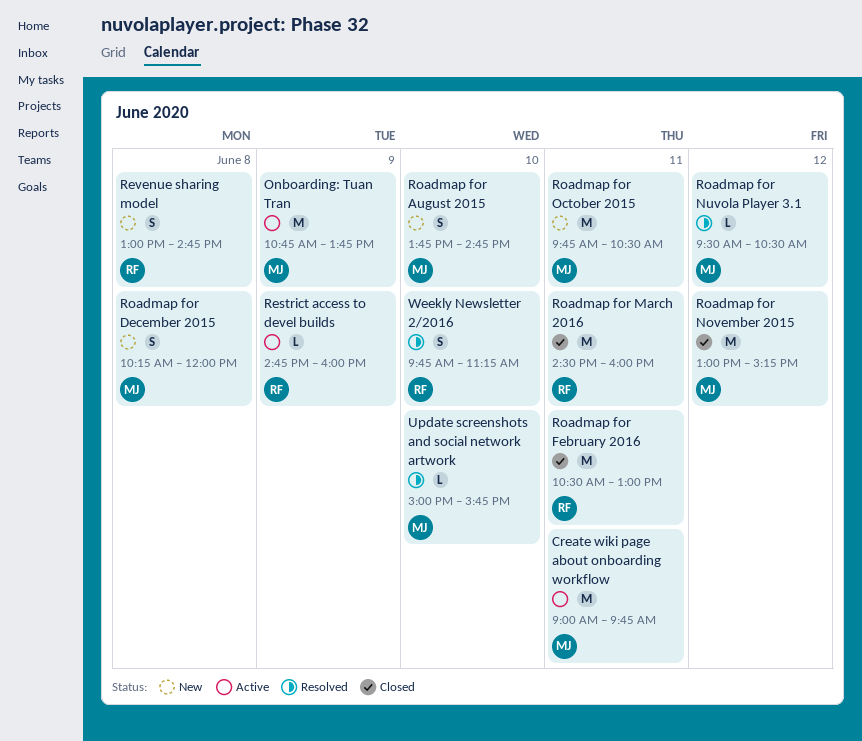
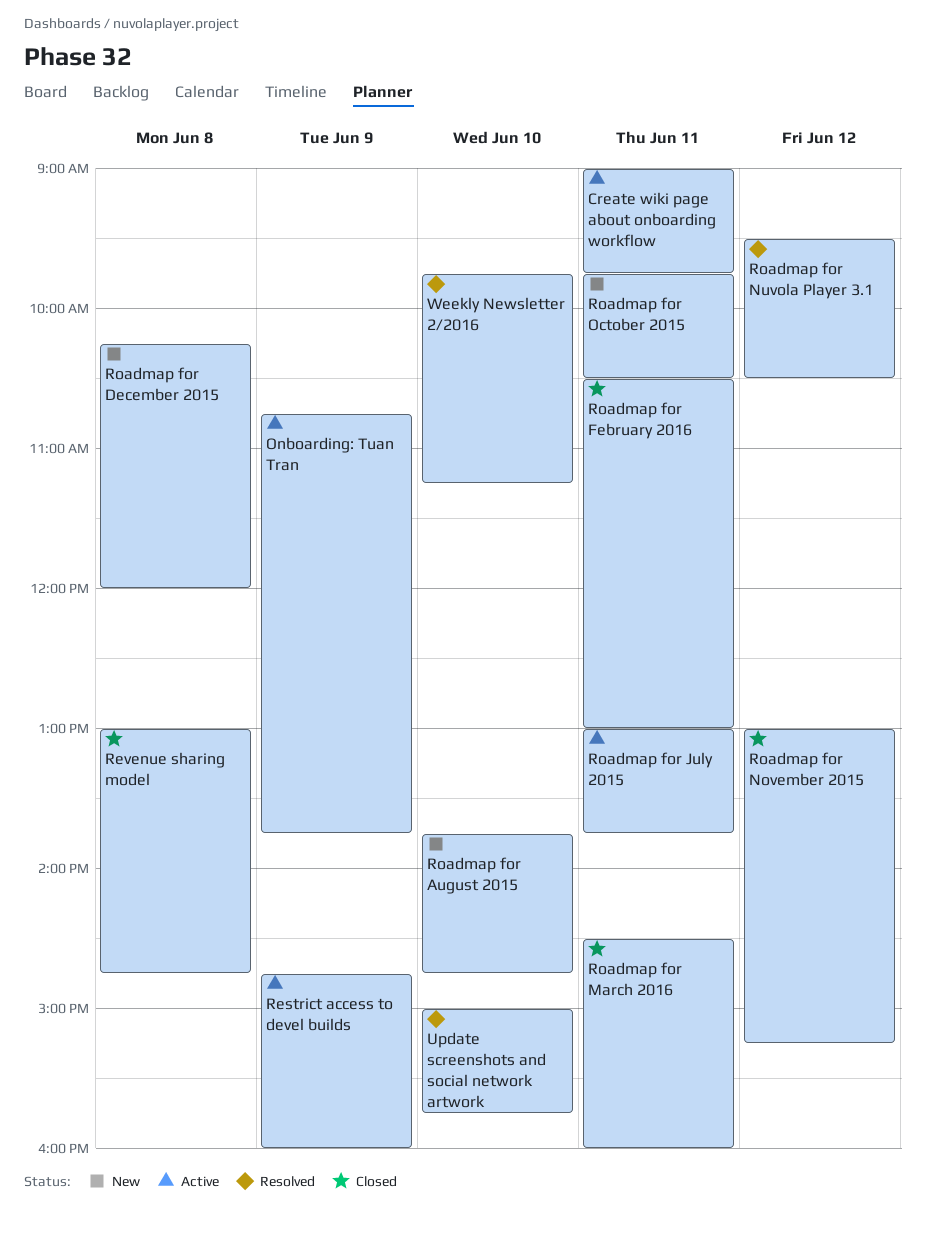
Revenue sharing model, status: New -> Closed
Roadmap for July 2015: none -> present

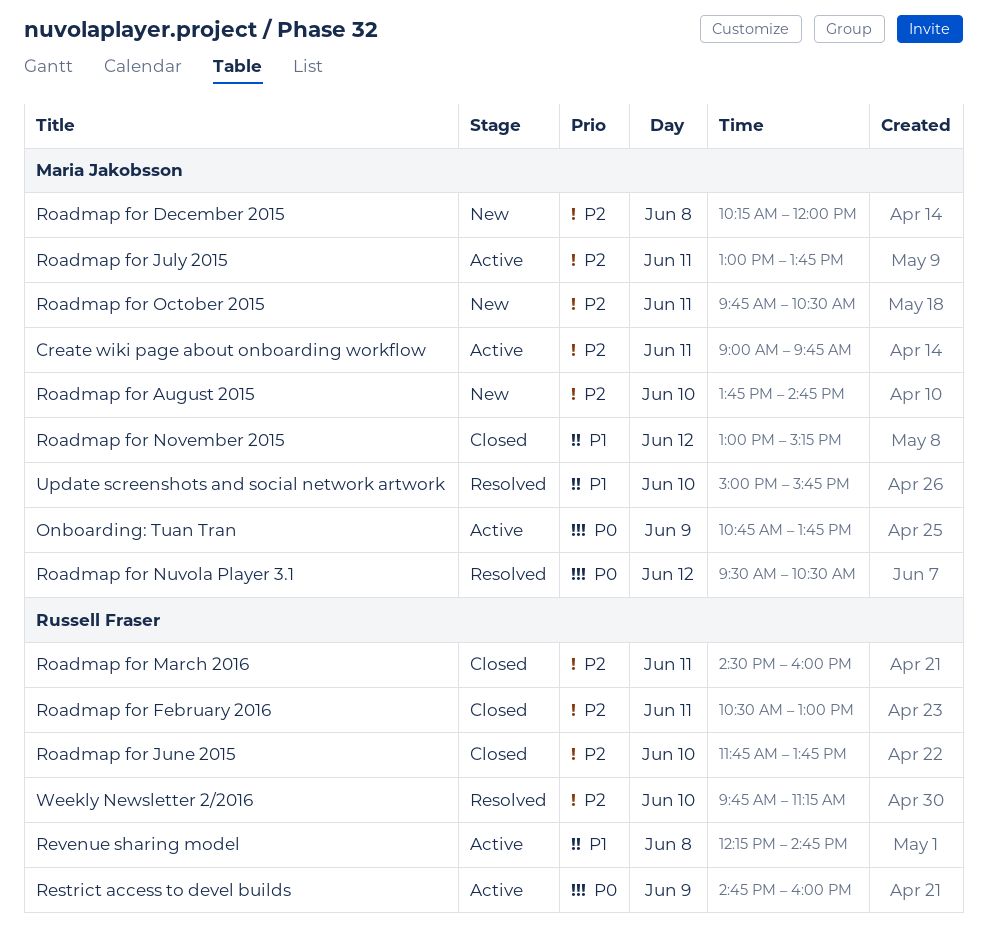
Revenue sharing model, status: Closed -> Active
Revenue sharing model, begins: 13:00 -> 12:15
Roadmap for June 2015: none -> present

